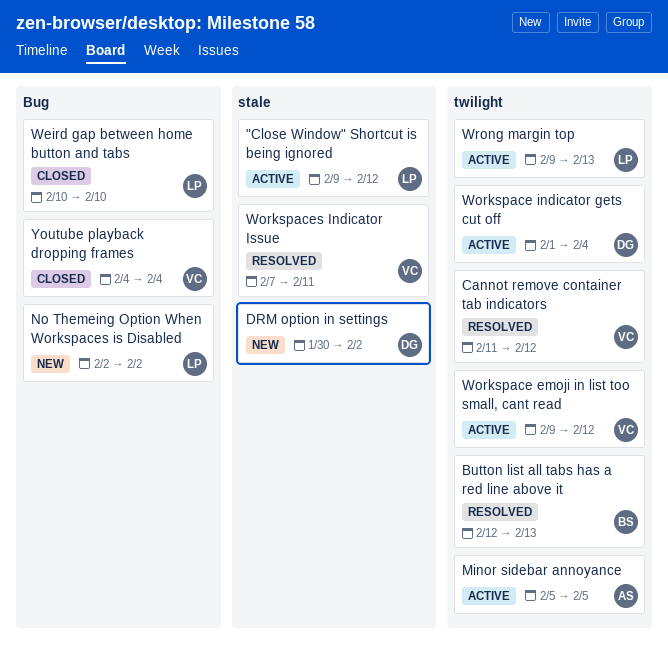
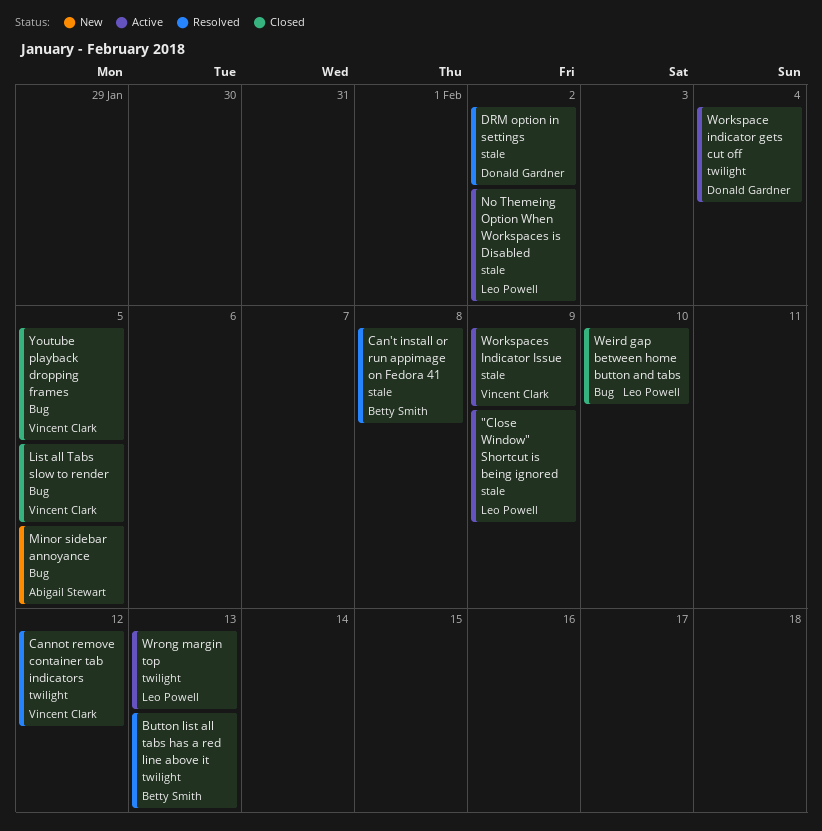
"Close Window" Shortcut is being ignored, due: Feb 12 -> Feb 9
Can't install or run appimage on Fedora 41: none -> present
DRM option in settings, status: New -> Resolved
List all Tabs slow to render: none -> present
Minor sidebar annoyance, status: Active -> New
Minor sidebar annoyance, label: twilight -> Bug
No Themeing Option When Workspaces is Disabled, status: New -> Active
No Themeing Option When Workspaces is Disabled, label: Bug -> stale
Workspace emoji in list too small, cant read: present -> none
Workspaces Indicator Issue, status: Resolved -> Active
Workspaces Indicator Issue, due: Feb 11 -> Feb 9
Youtube playback dropping frames, due: Feb 4 -> Feb 5

